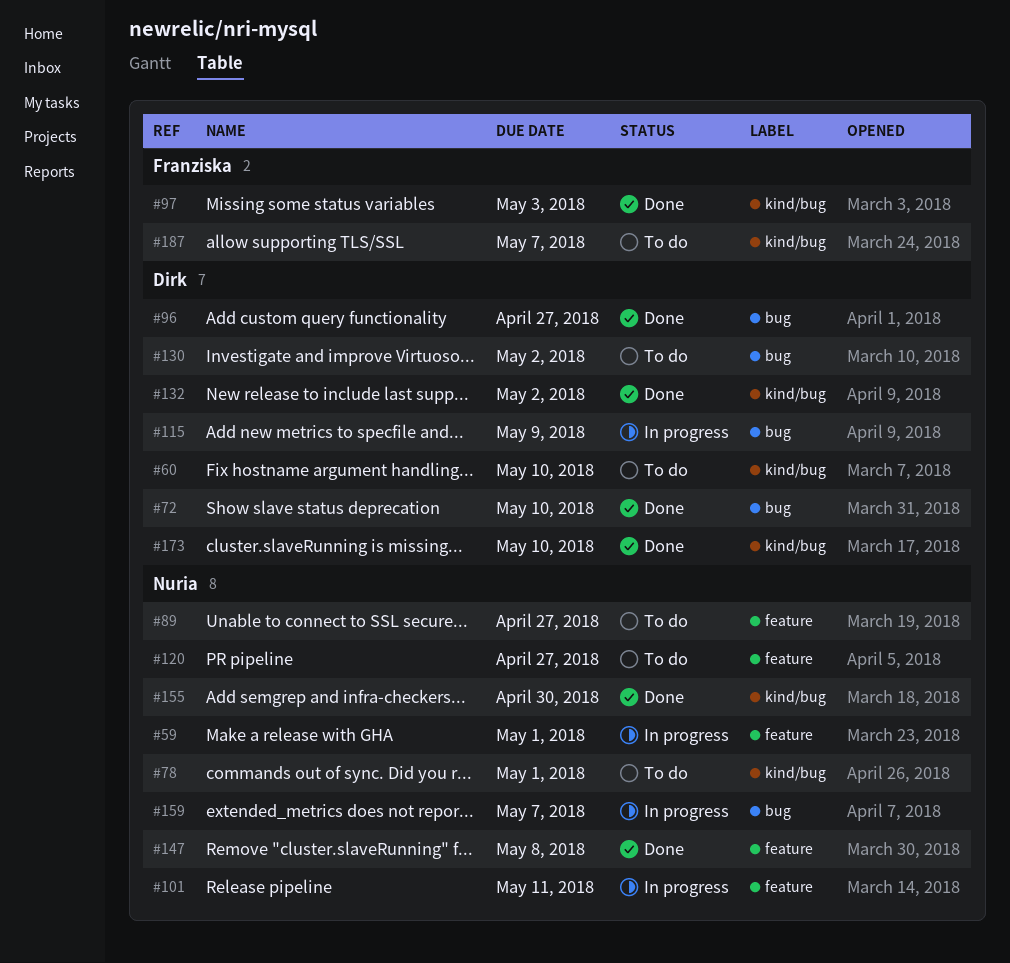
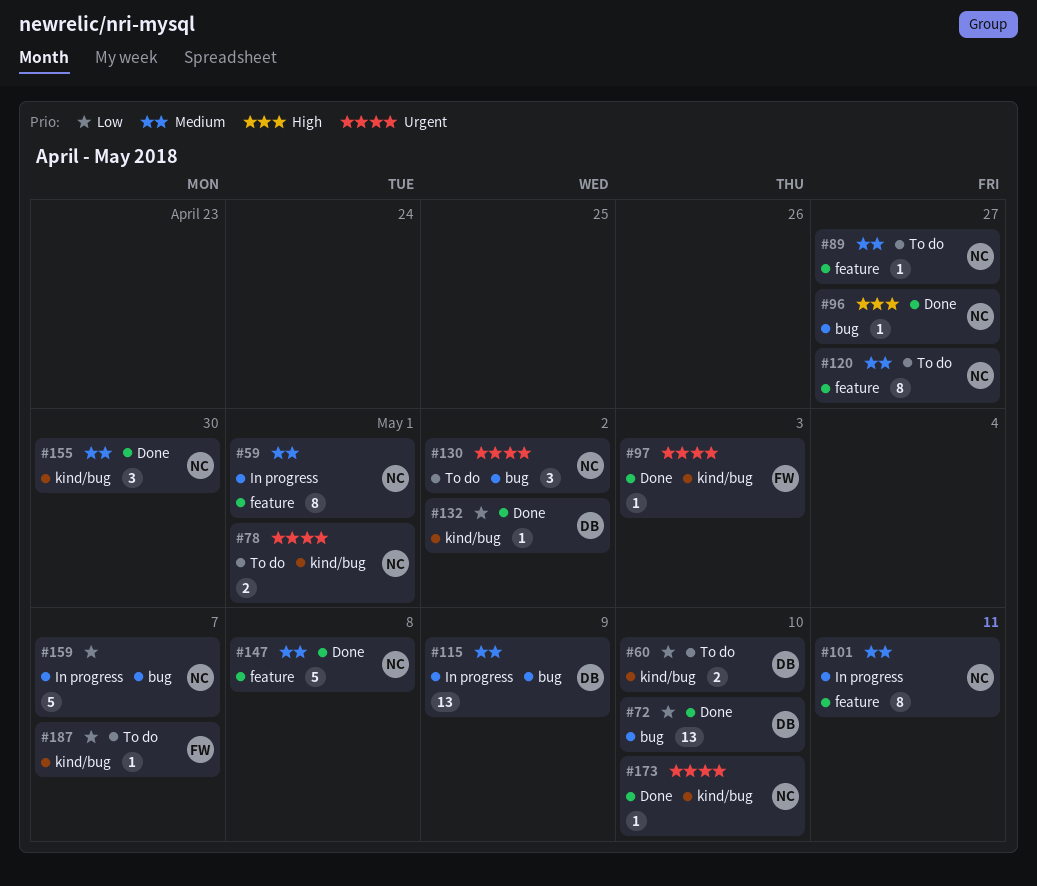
#96, owner: Dirk -> Nuria
#130, owner: Dirk -> Nuria
#173, owner: Dirk -> Nuria

